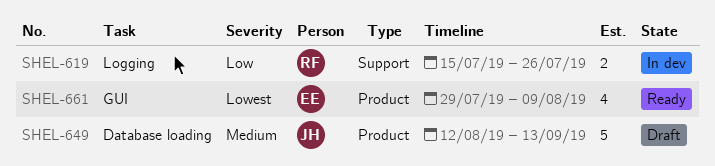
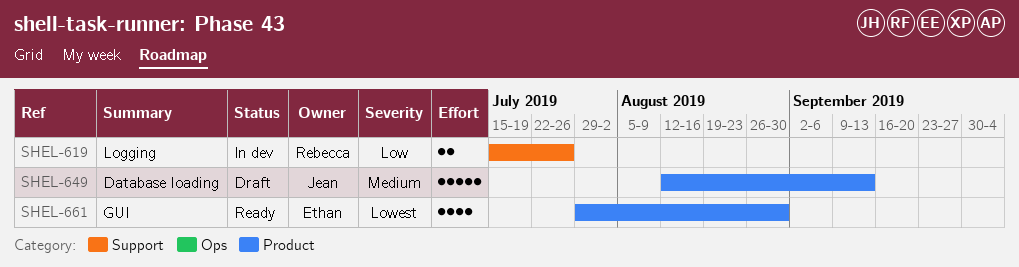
SHEL-661, due: Aug 9 -> Aug 30

